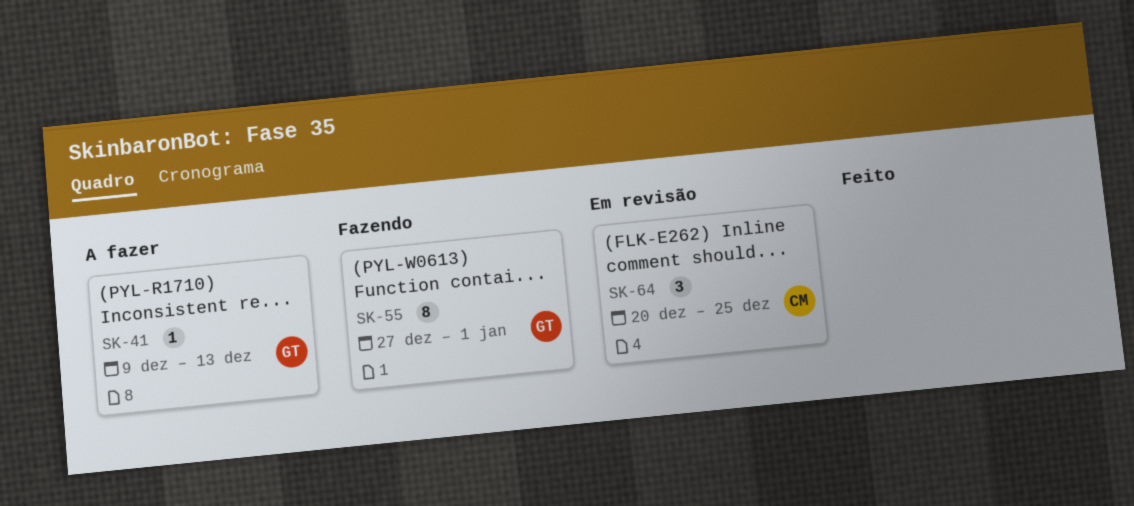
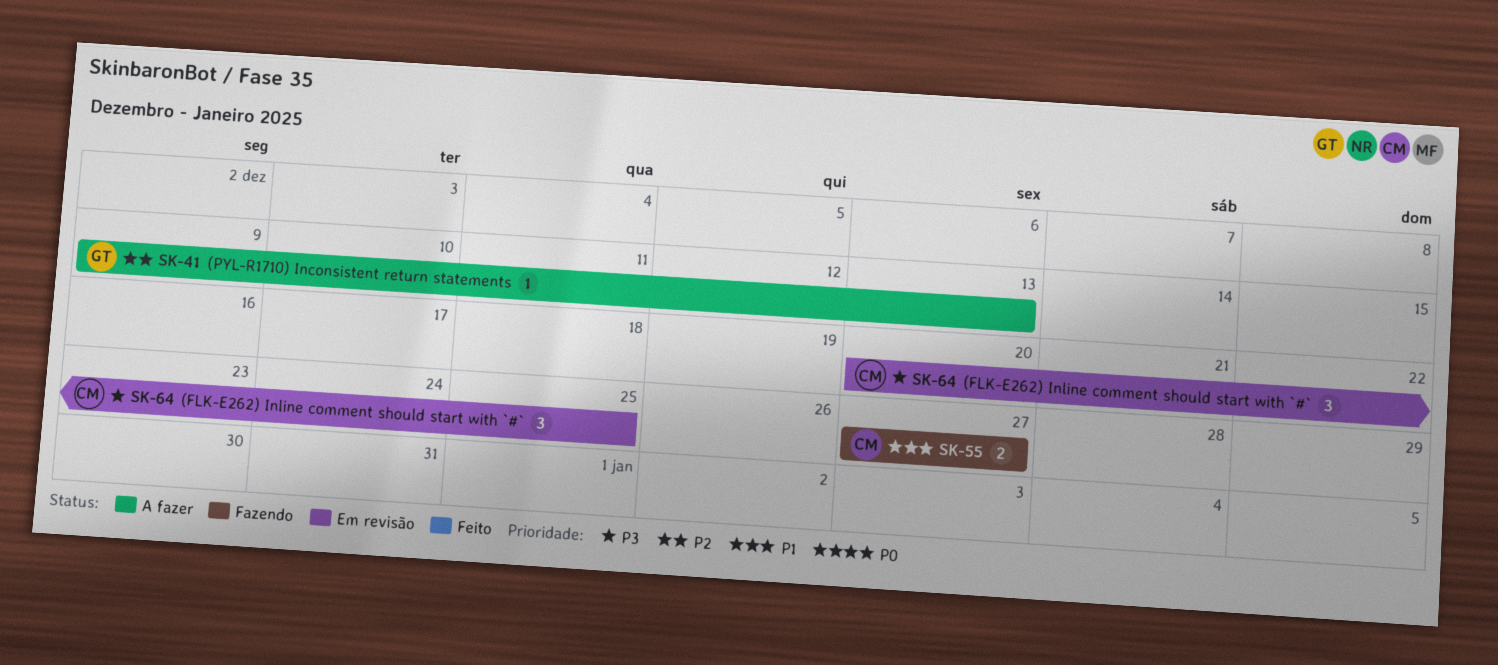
SK-55, owner: GT -> CM
SK-55, estimate: 8 -> 2
SK-55, due: Jan 1 -> Dec 27

